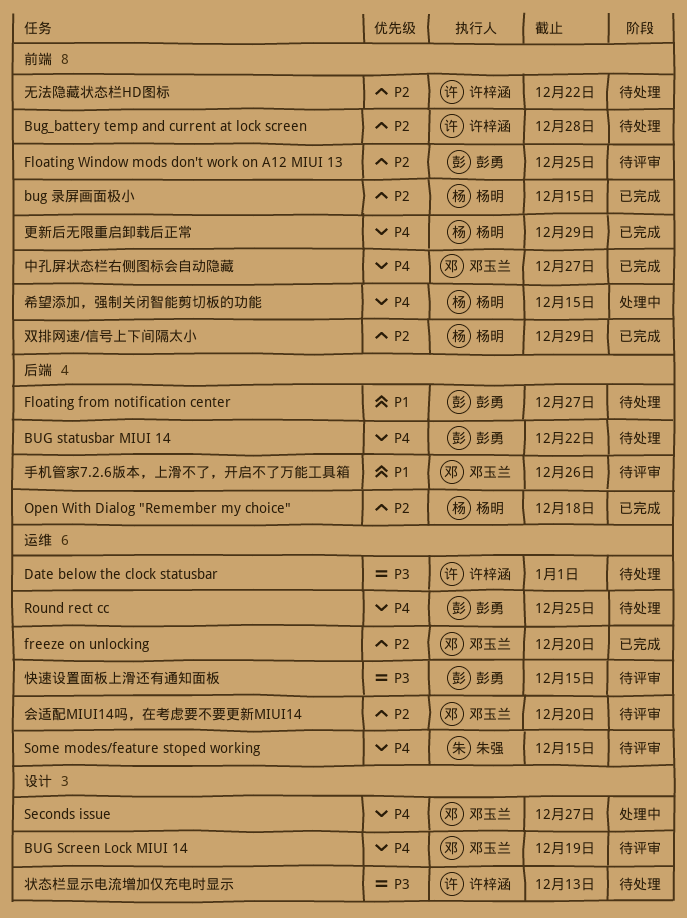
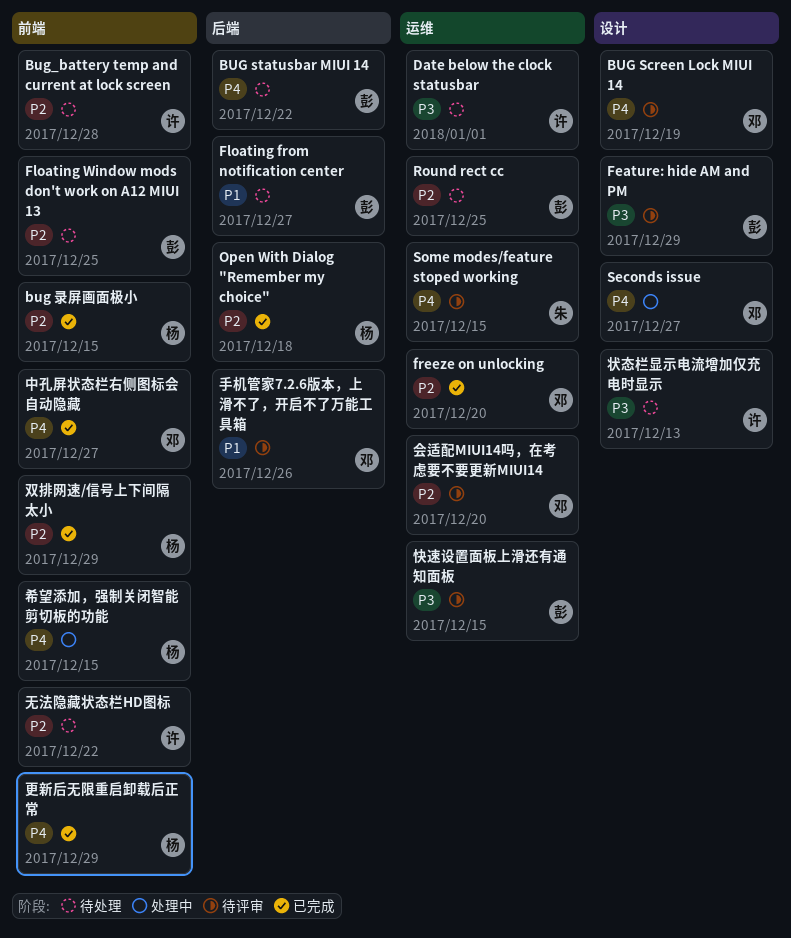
Feature: hide AM and PM: none -> present
Floating Window mods don't work on A12 MIUI 13, status: 待评审 -> 待处理
Round rect cc, priority: P4 -> P2

